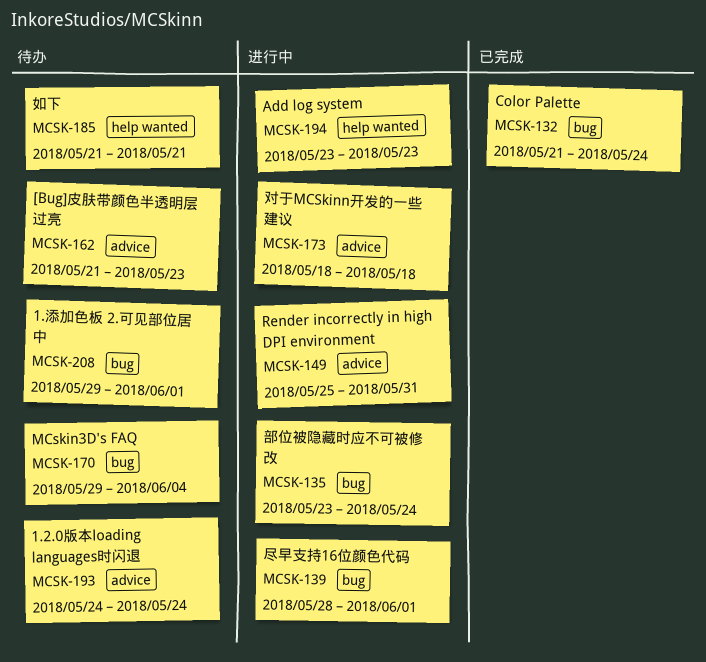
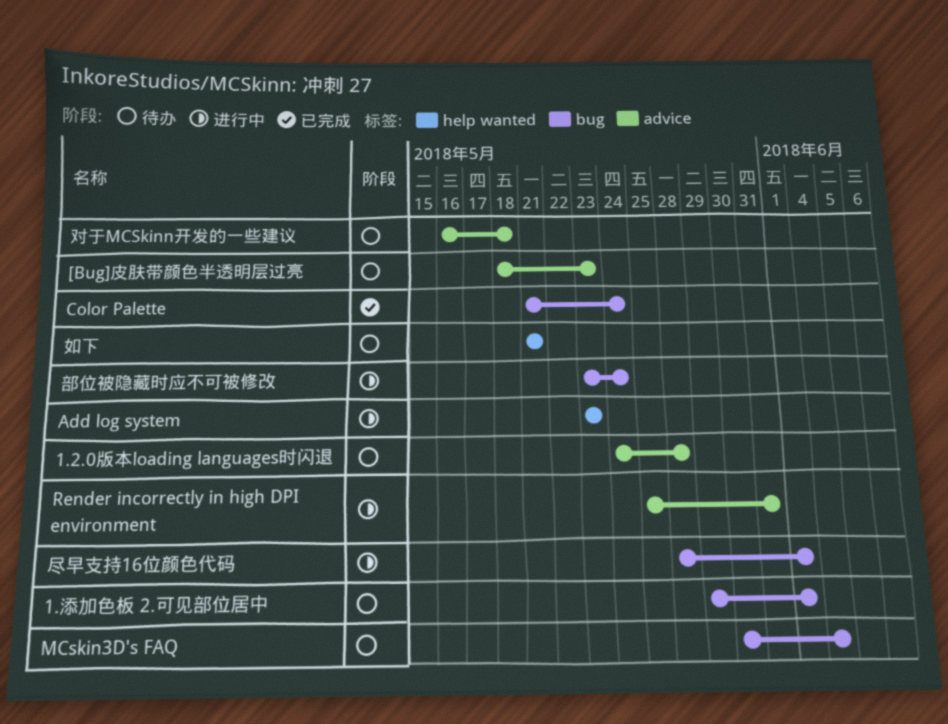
1.2.0版本loading languages时闪退, due: May 24 -> May 28
[Bug]皮肤带颜色半透明层过亮, start: May 21 -> May 18
MCskin3D's FAQ, start: May 29 -> May 30
对于MCSkinn开发的一些建议, status: 进行中 -> 待办
对于MCSkinn开发的一些建议, start: May 18 -> May 16

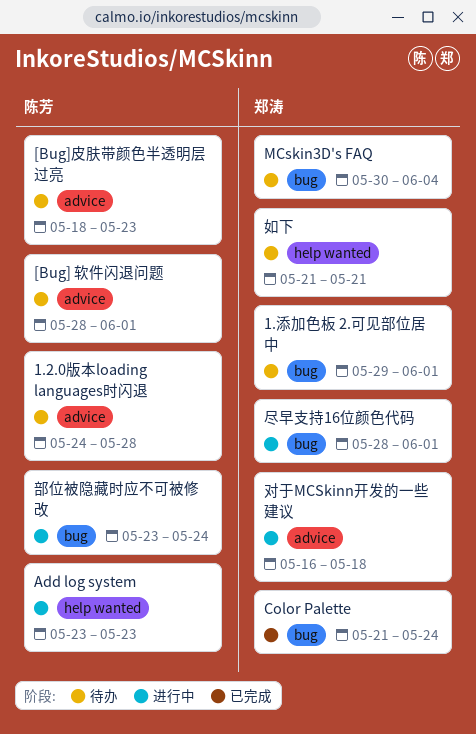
[Bug] 软件闪退问题: none -> present
Render incorrectly in high DPI environment: present -> none
对于MCSkinn开发的一些建议, status: 待办 -> 进行中

